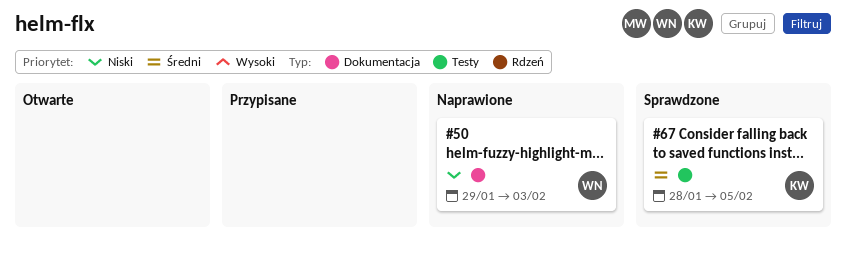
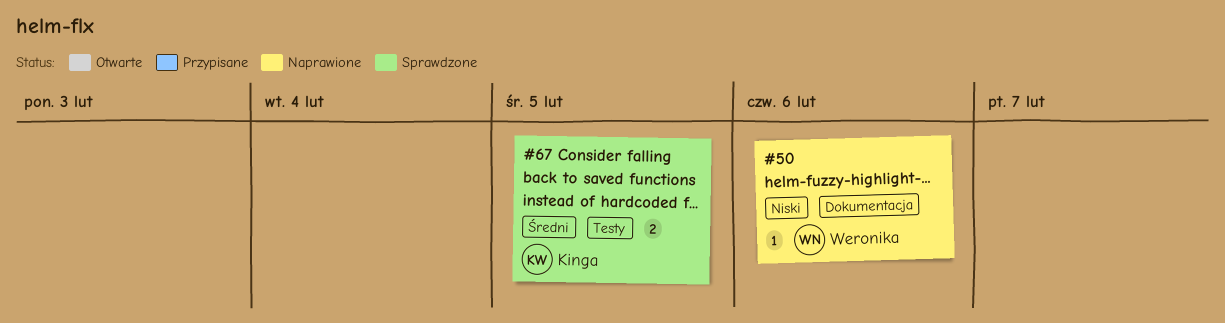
#50, due: Feb 3 -> Feb 6

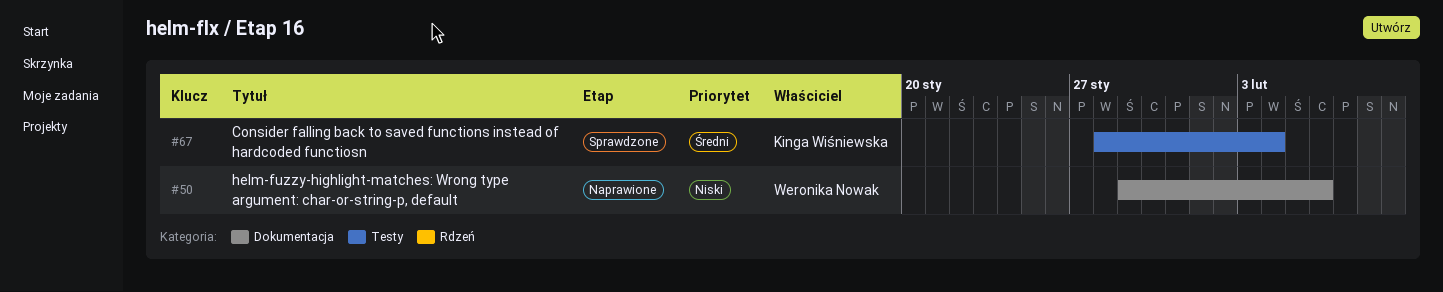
#67, due: Feb 5 -> Feb 4

